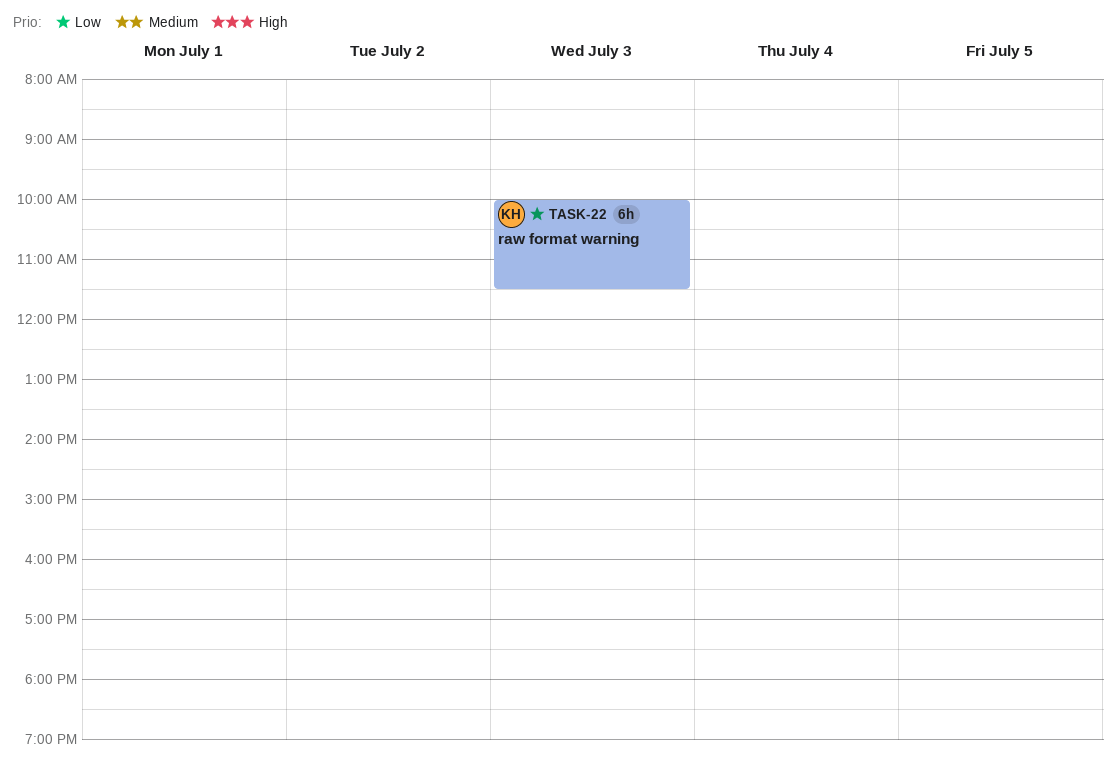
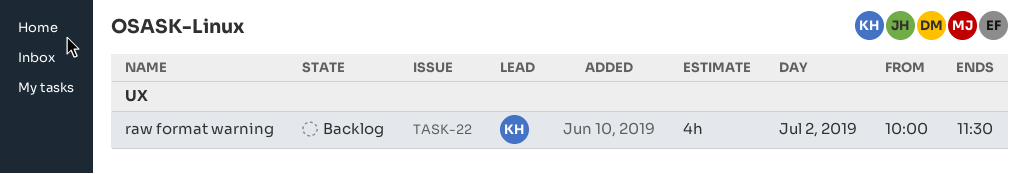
TASK-22, estimate: 6h -> 4h
TASK-22, day: Jul 3 -> Jul 2

